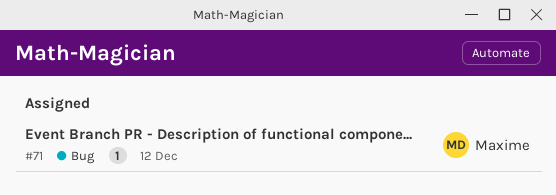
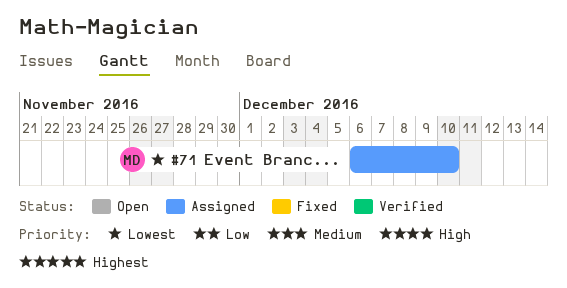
#71, due: Dec 12 -> Dec 10

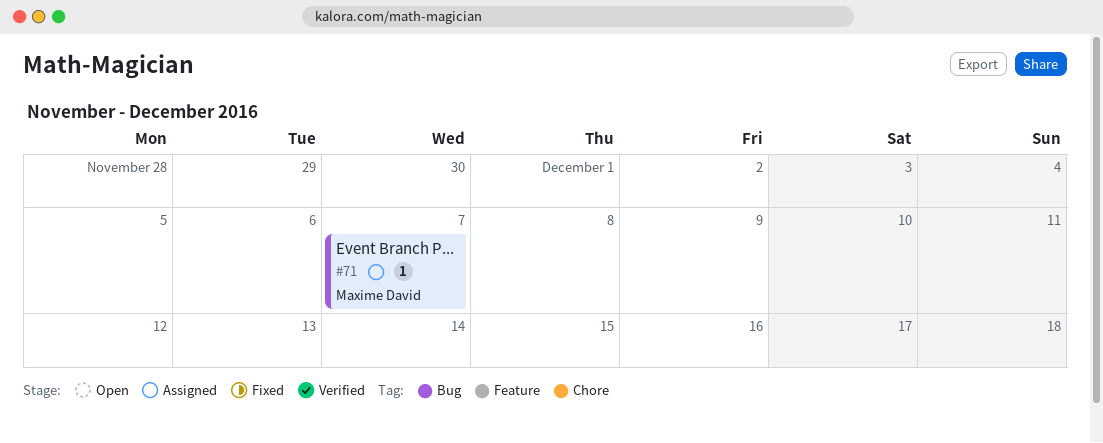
#71, due: Dec 10 -> Dec 7

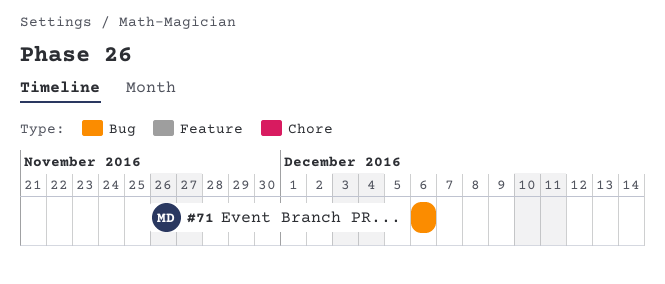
#71, due: Dec 7 -> Dec 6

